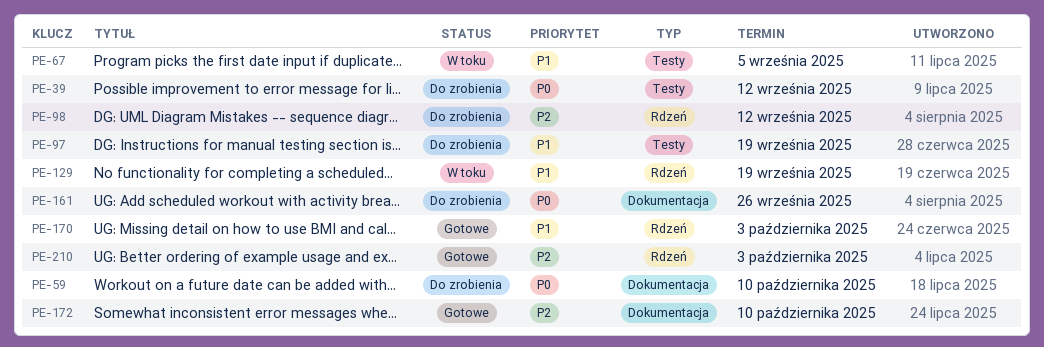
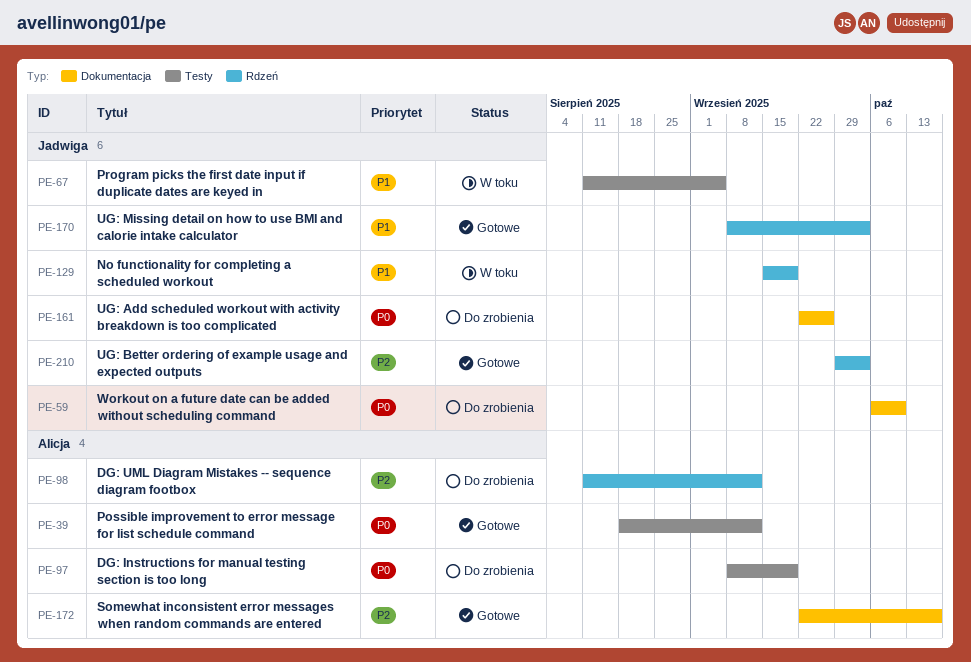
PE-39, status: Do zrobienia -> Gotowe
PE-97, priority: P1 -> P0
PE-172, due: Oct 10 -> Oct 17

